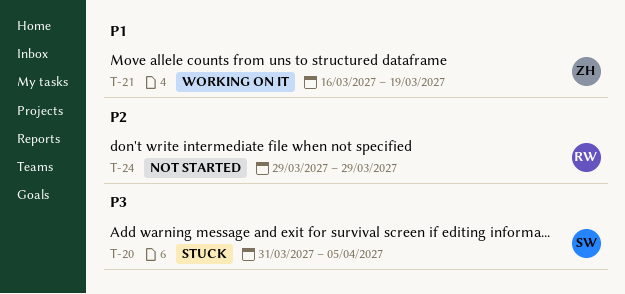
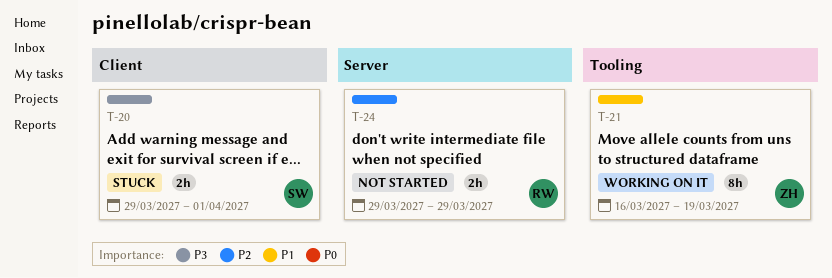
T-20, start: Mar 31 -> Mar 29
T-20, due: Apr 5 -> Apr 1

